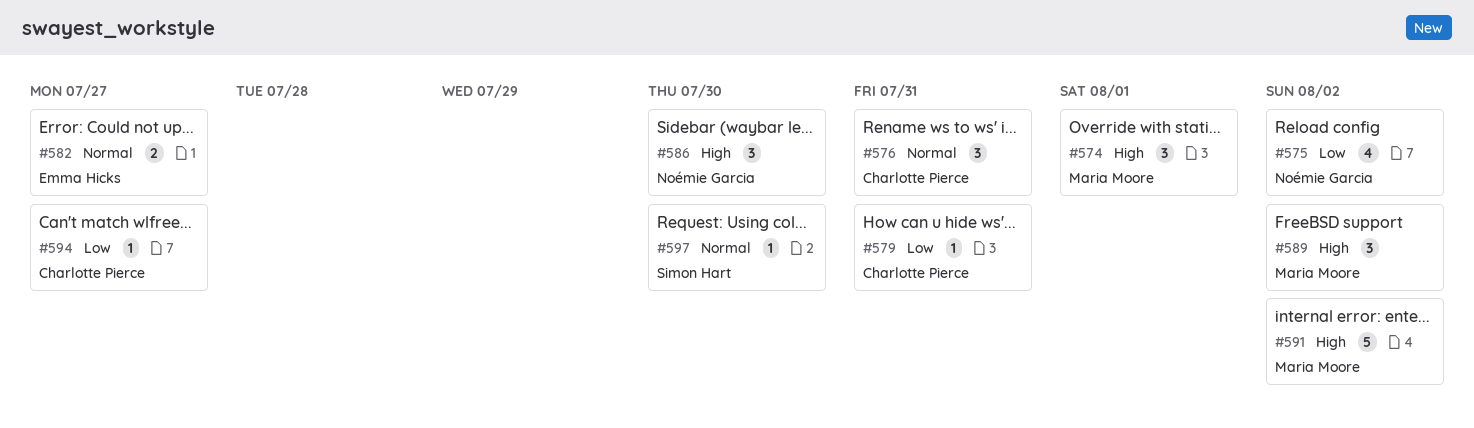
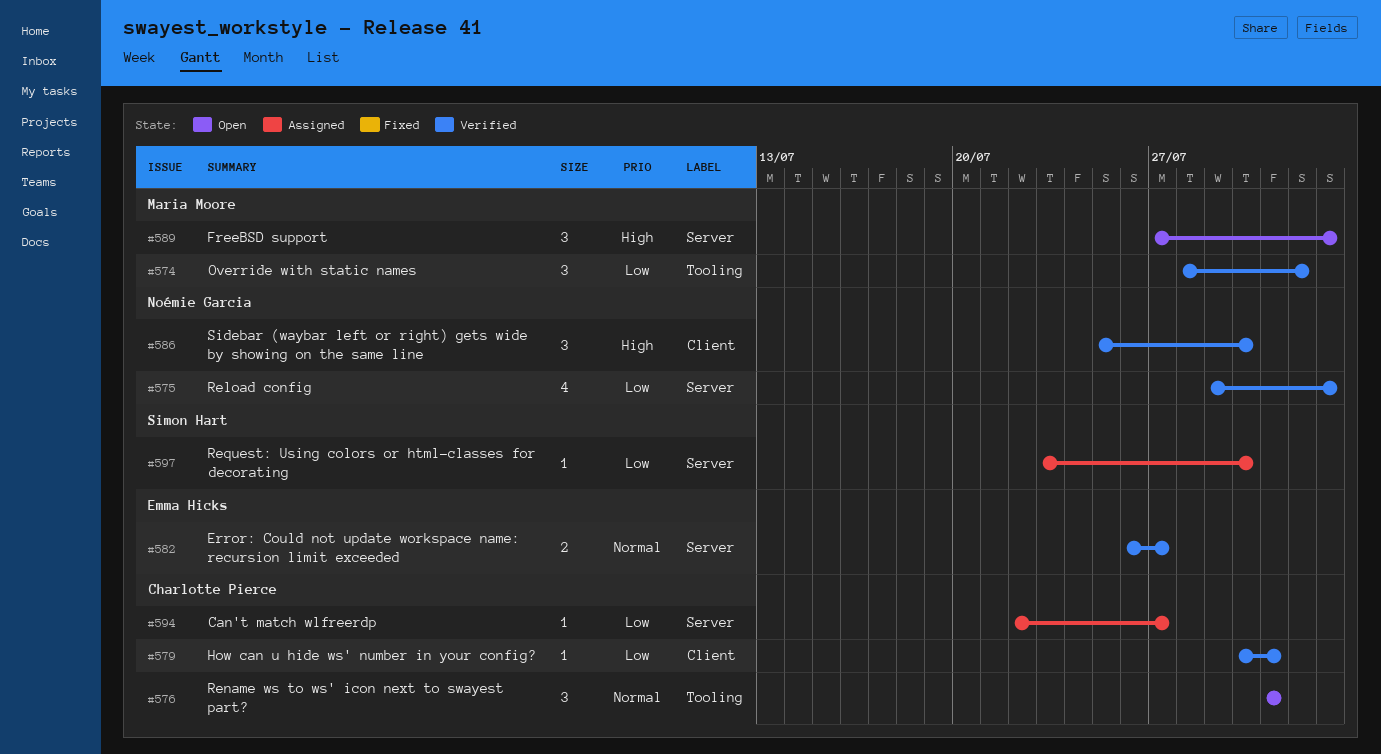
#574, priority: High -> Low
#591: present -> none
#597, priority: Normal -> Low

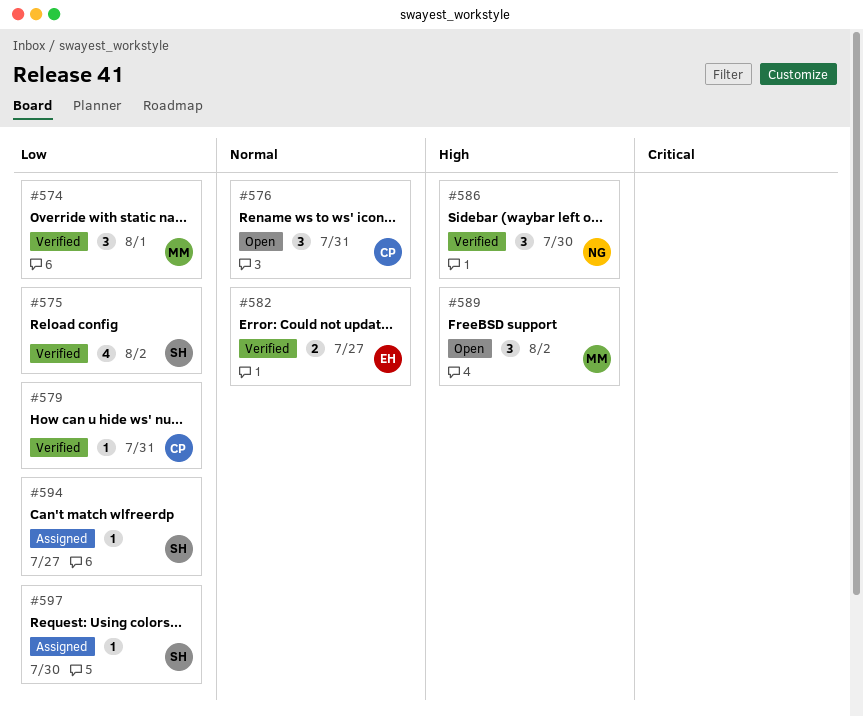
#575, owner: Noémie Garcia -> Simon Hart
#594, owner: Charlotte Pierce -> Simon Hart

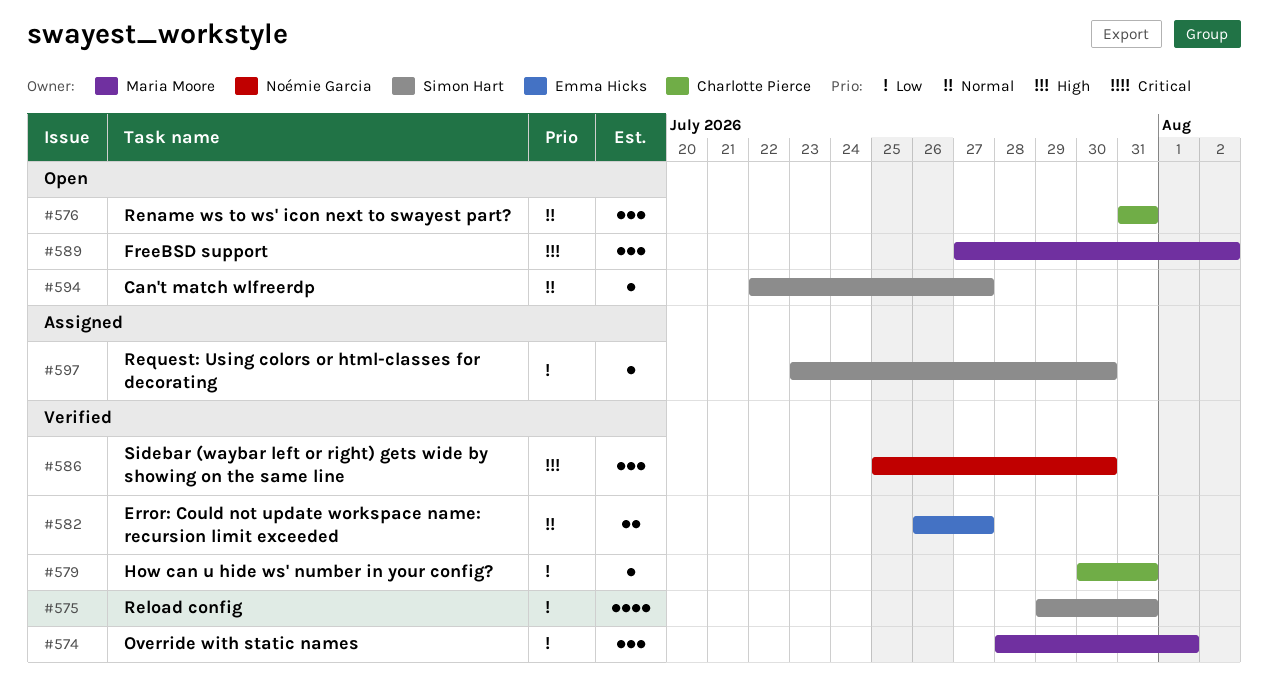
#575, due: Aug 2 -> Jul 31
#594, status: Assigned -> Open
#594, priority: Low -> Normal

